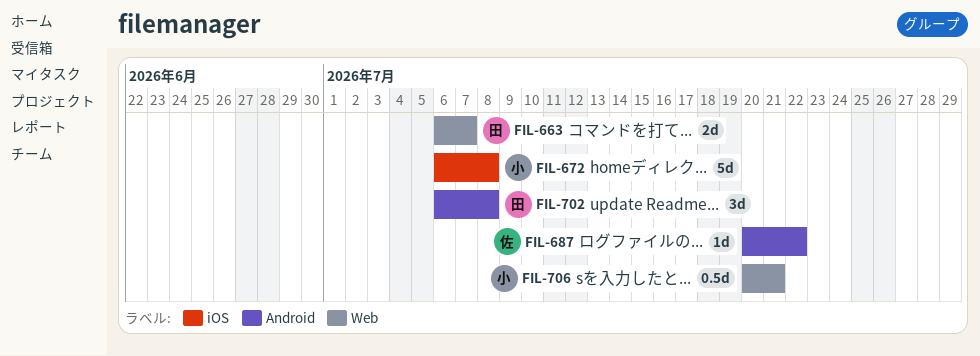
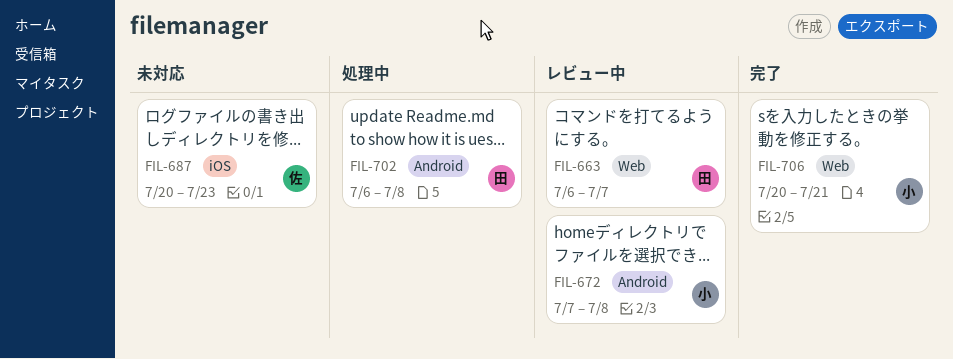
FIL-672, label: iOS -> Android
FIL-672, start: Jul 6 -> Jul 7
FIL-687, label: Android -> iOS
FIL-687, due: Jul 22 -> Jul 23

